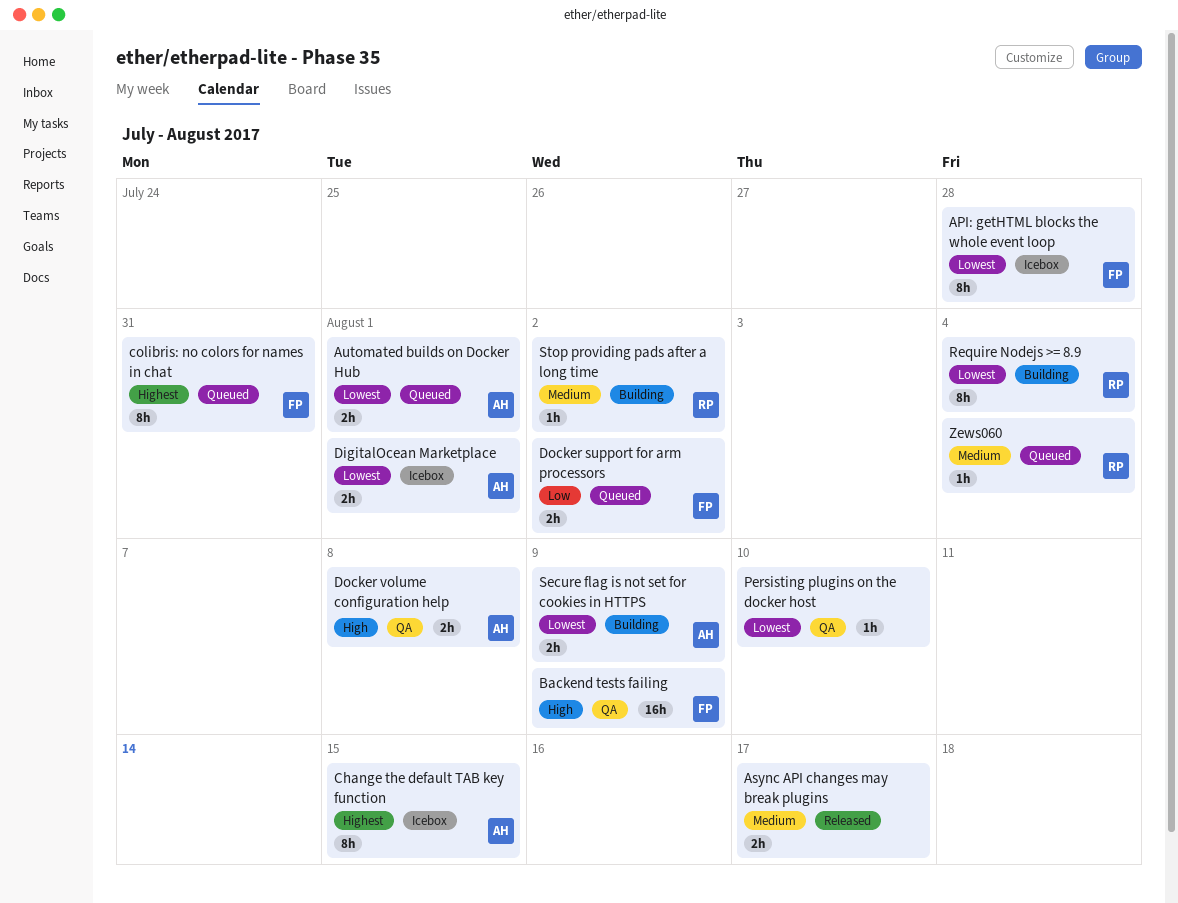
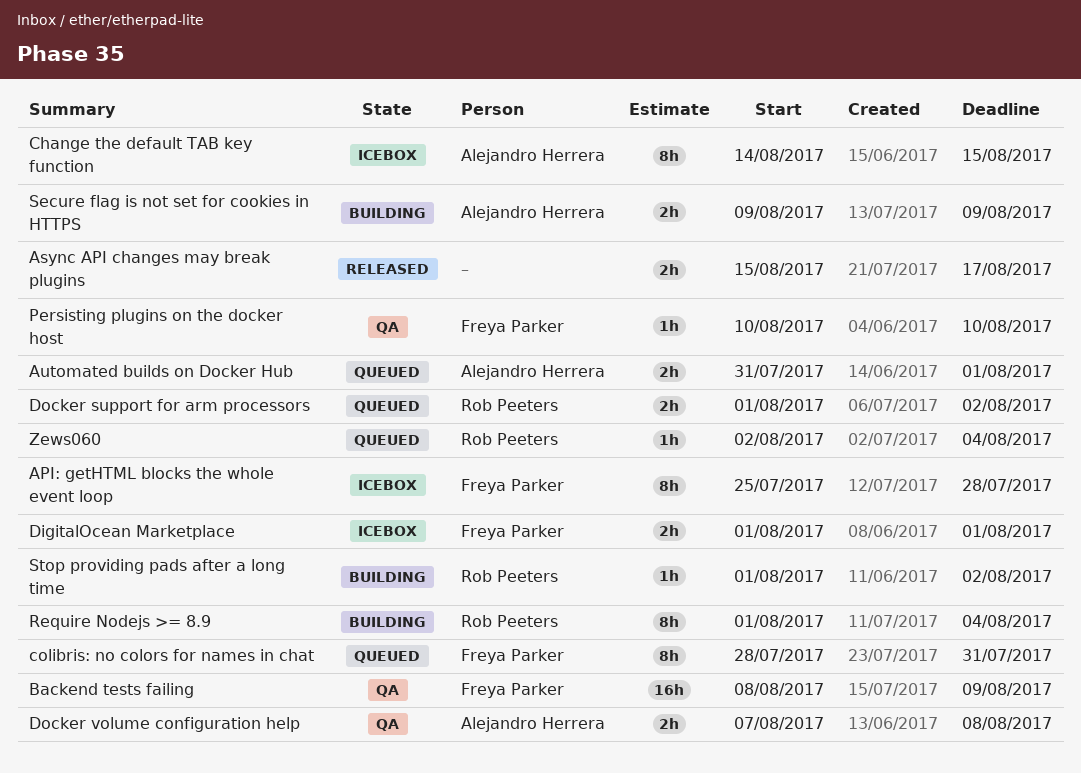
DigitalOcean Marketplace, owner: Alejandro Herrera -> Freya Parker
Docker support for arm processors, owner: Freya Parker -> Rob Peeters
Persisting plugins on the docker host, owner: none -> Freya Parker

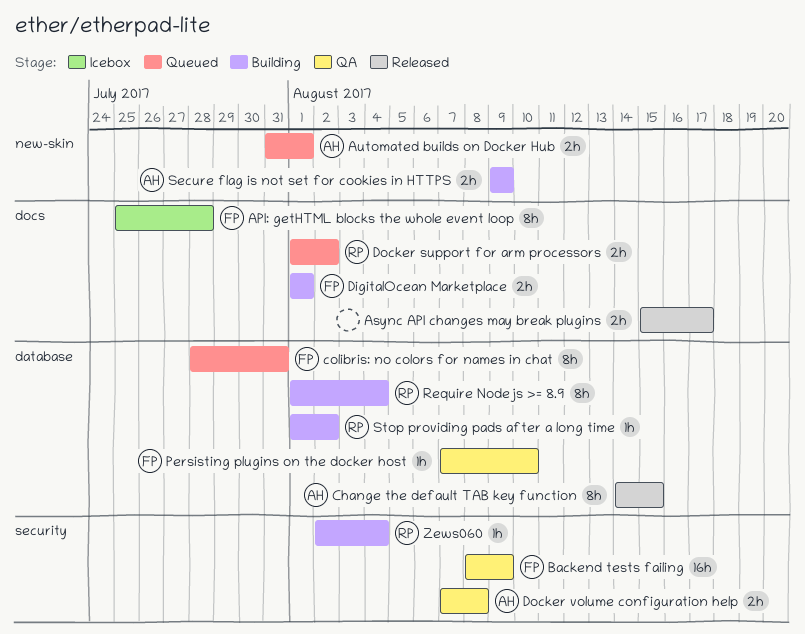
Change the default TAB key function, status: Icebox -> Released
DigitalOcean Marketplace, status: Icebox -> Building
Persisting plugins on the docker host, start: Aug 10 -> Aug 7
Zews060, status: Queued -> Building

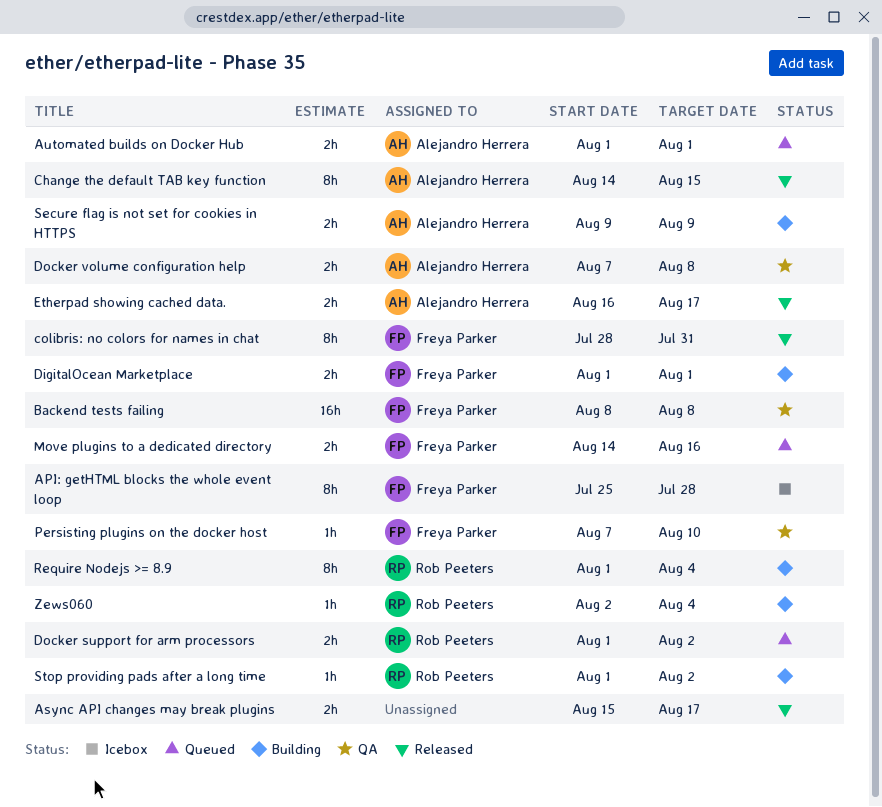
Automated builds on Docker Hub, start: Jul 31 -> Aug 1
Backend tests failing, due: Aug 9 -> Aug 8
colibris: no colors for names in chat, status: Queued -> Released
Etherpad showing cached data.: none -> present
Move plugins to a dedicated directory: none -> present

